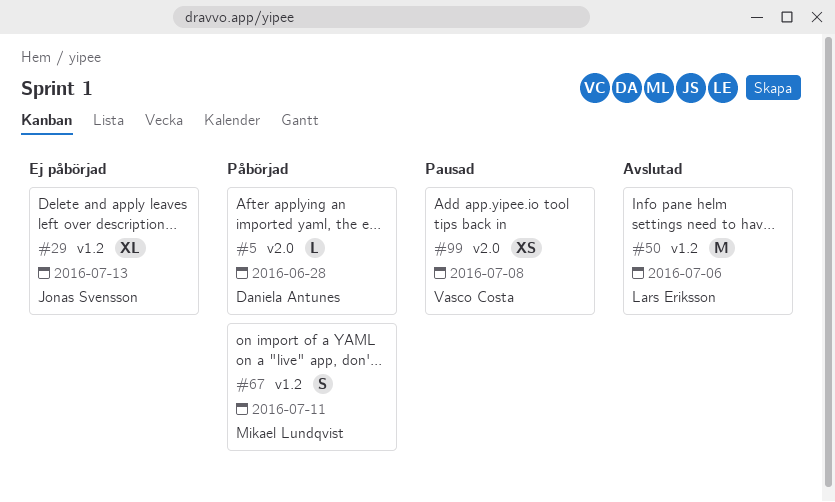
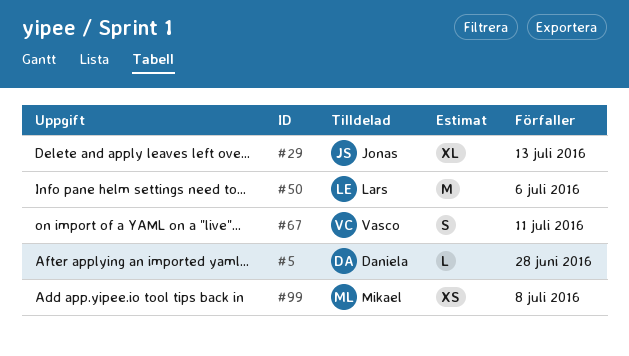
#67, owner: Mikael Lundqvist -> Vasco Costa
#99, owner: Vasco Costa -> Mikael Lundqvist

